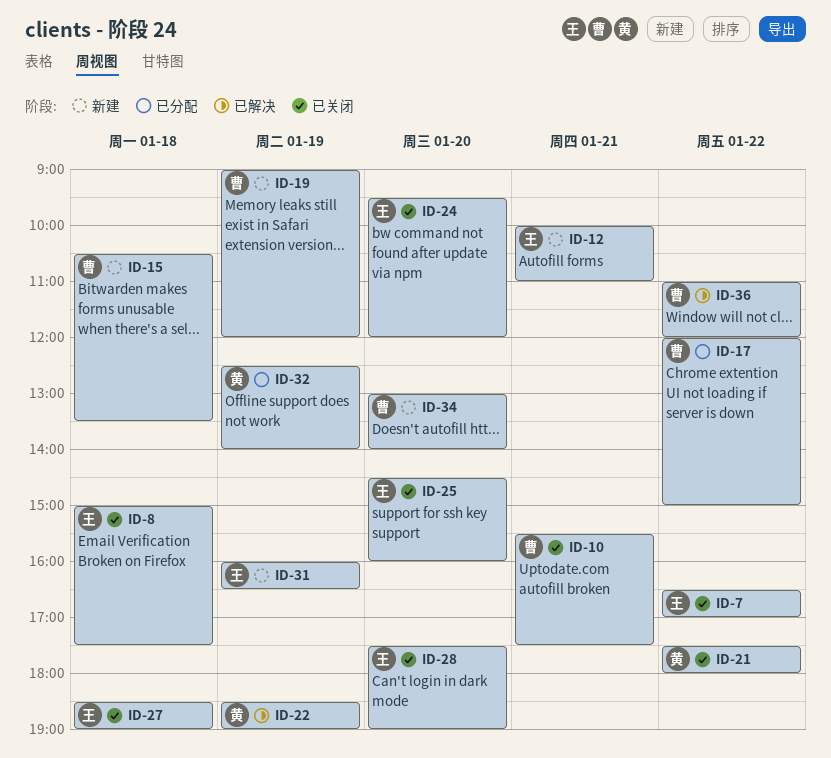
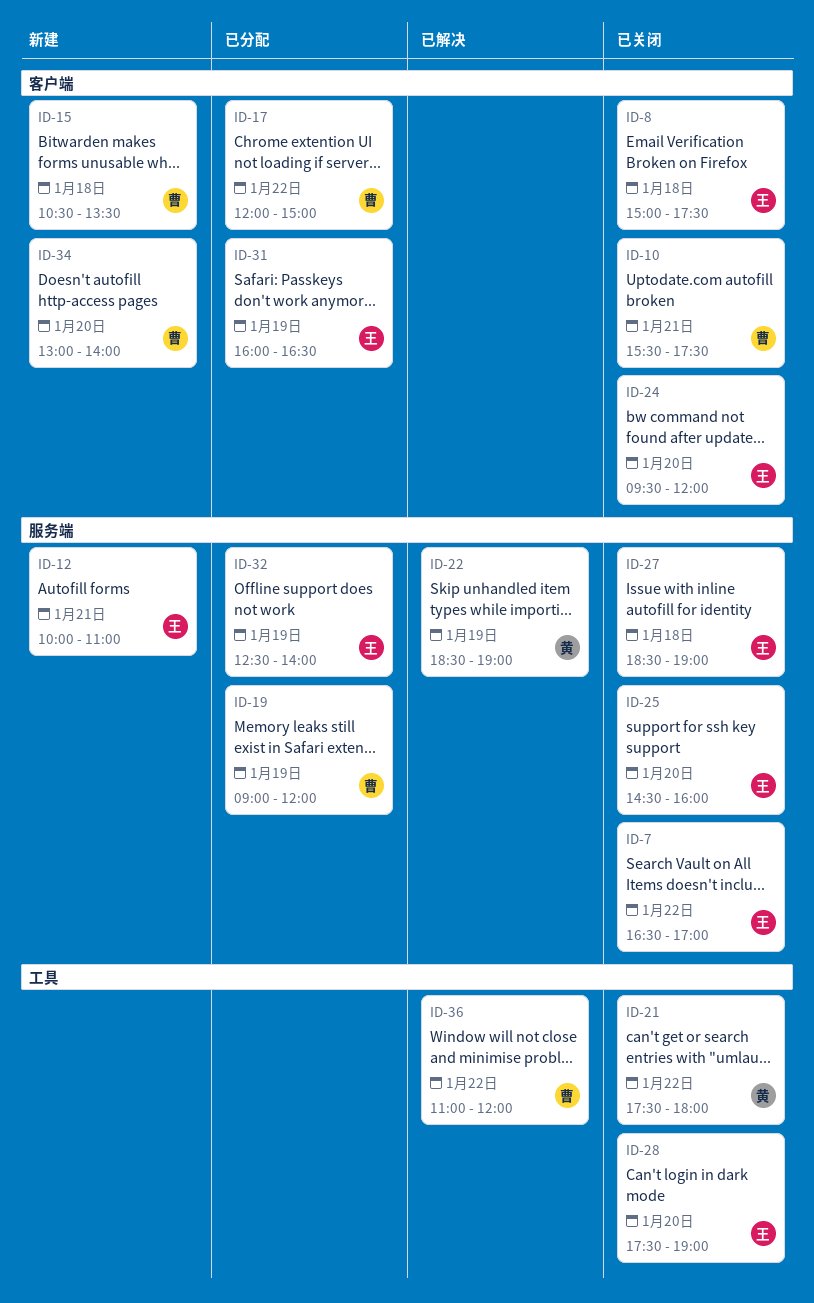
ID-19, status: 新建 -> 已分配
ID-31, status: 新建 -> 已分配
ID-32, owner: 黄 -> 王

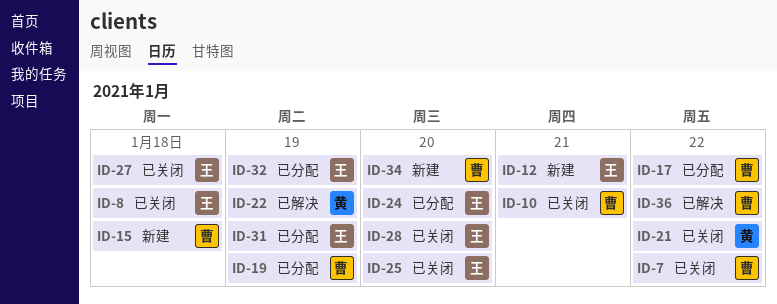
ID-7, owner: 王 -> 曹
ID-24, status: 已关闭 -> 已分配

